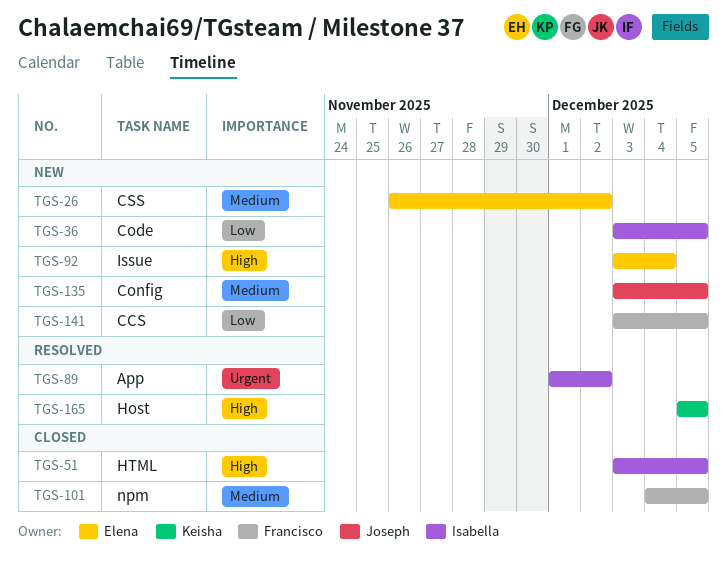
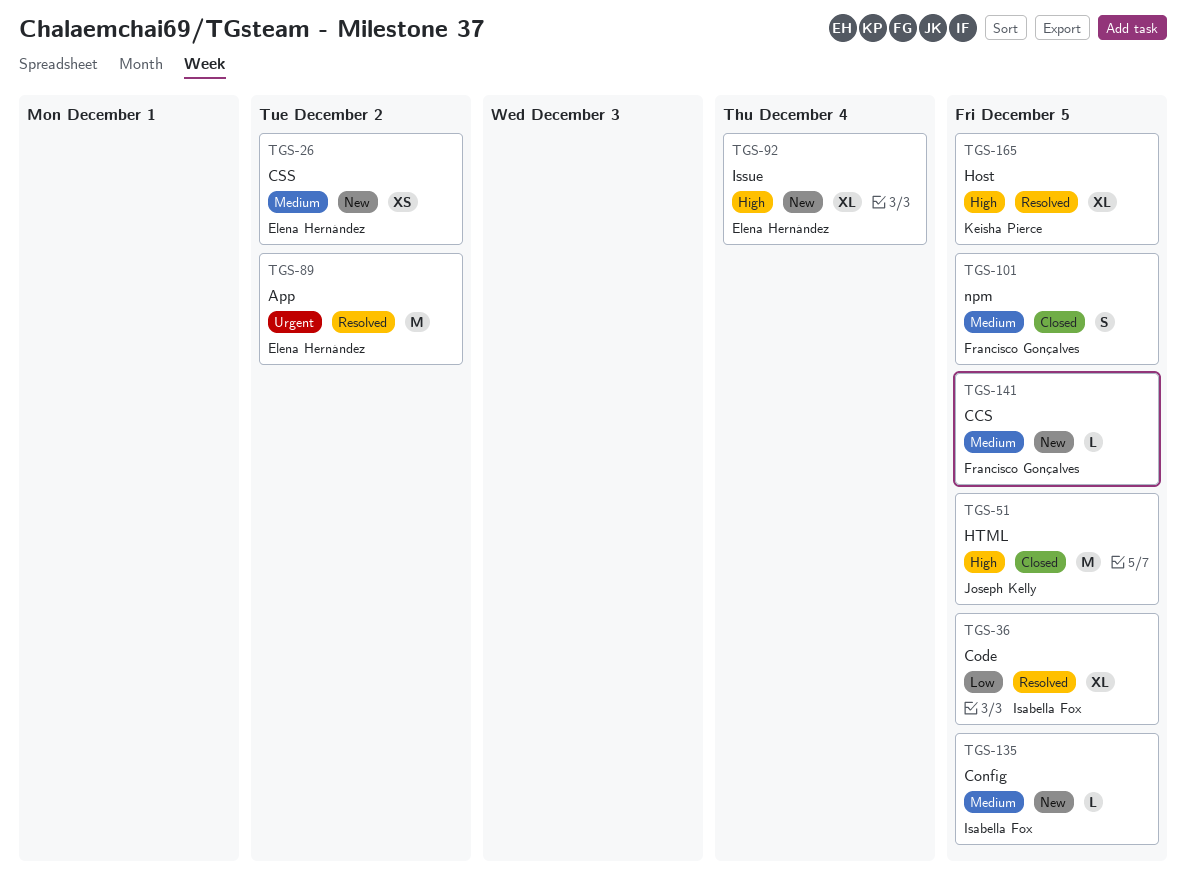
TGS-36, status: New -> Resolved
TGS-51, owner: Isabella Fox -> Joseph Kelly
TGS-89, owner: Isabella Fox -> Elena Hernández
TGS-135, owner: Joseph Kelly -> Isabella Fox
TGS-141, priority: Low -> Medium

